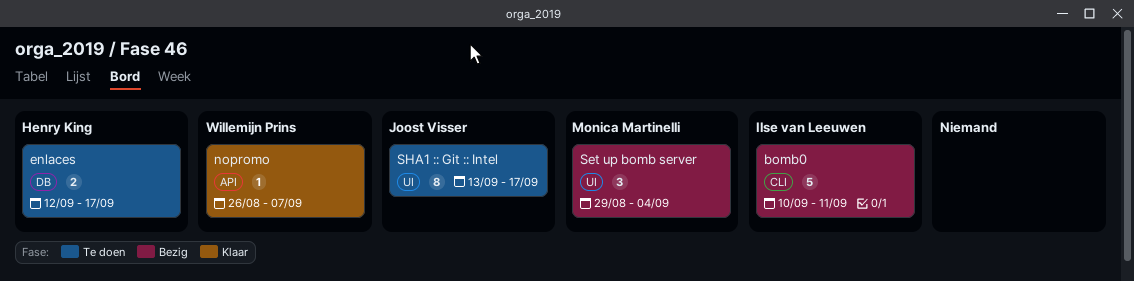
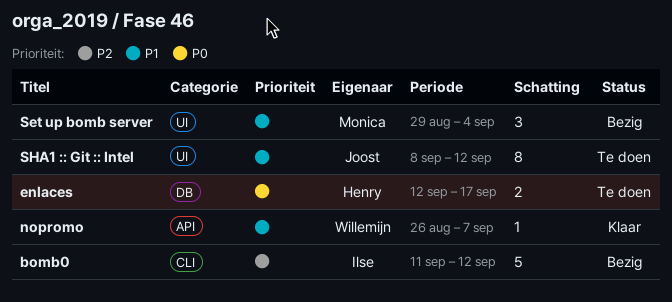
bomb0, start: Sep 10 -> Sep 11
bomb0, due: Sep 11 -> Sep 12
SHA1 :: Git :: Intel, start: Sep 13 -> Sep 8
SHA1 :: Git :: Intel, due: Sep 17 -> Sep 12

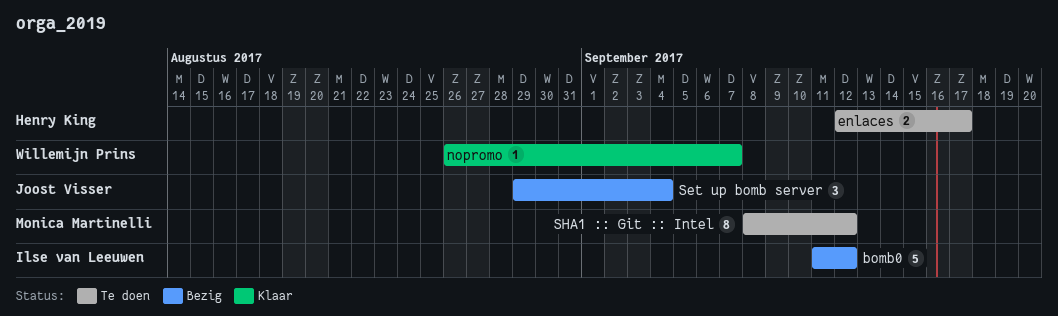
Set up bomb server, owner: Monica Martinelli -> Joost Visser
SHA1 :: Git :: Intel, owner: Joost Visser -> Monica Martinelli

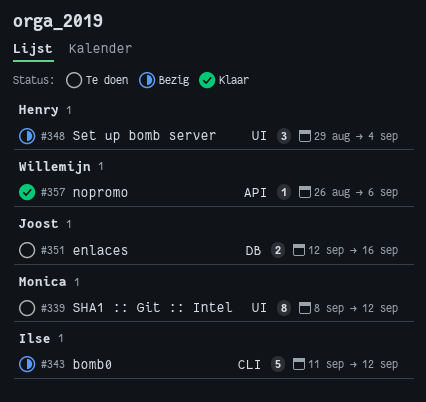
enlaces, owner: Henry King -> Joost Visser
enlaces, due: Sep 17 -> Sep 16
nopromo, due: Sep 7 -> Sep 6
Set up bomb server, owner: Joost Visser -> Henry King

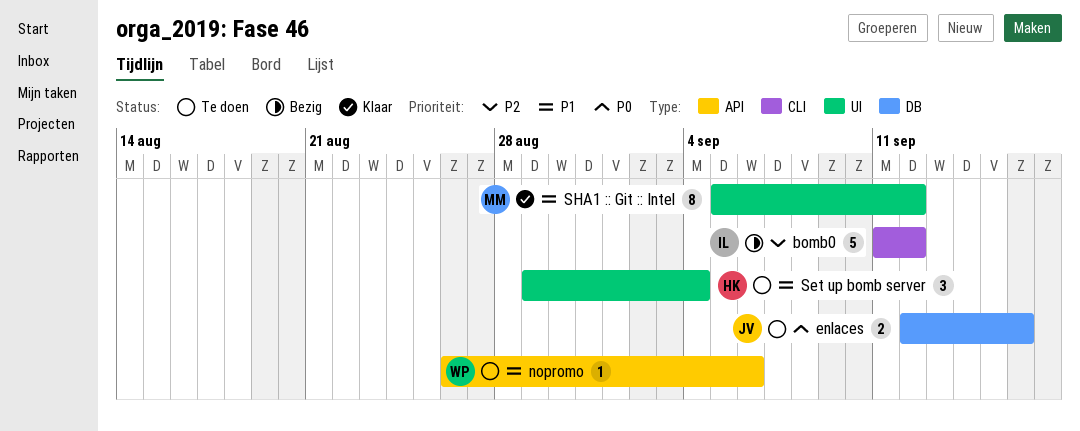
nopromo, status: Klaar -> Te doen
Set up bomb server, status: Bezig -> Te doen
SHA1 :: Git :: Intel, status: Te doen -> Klaar
SHA1 :: Git :: Intel, start: Sep 8 -> Sep 5

